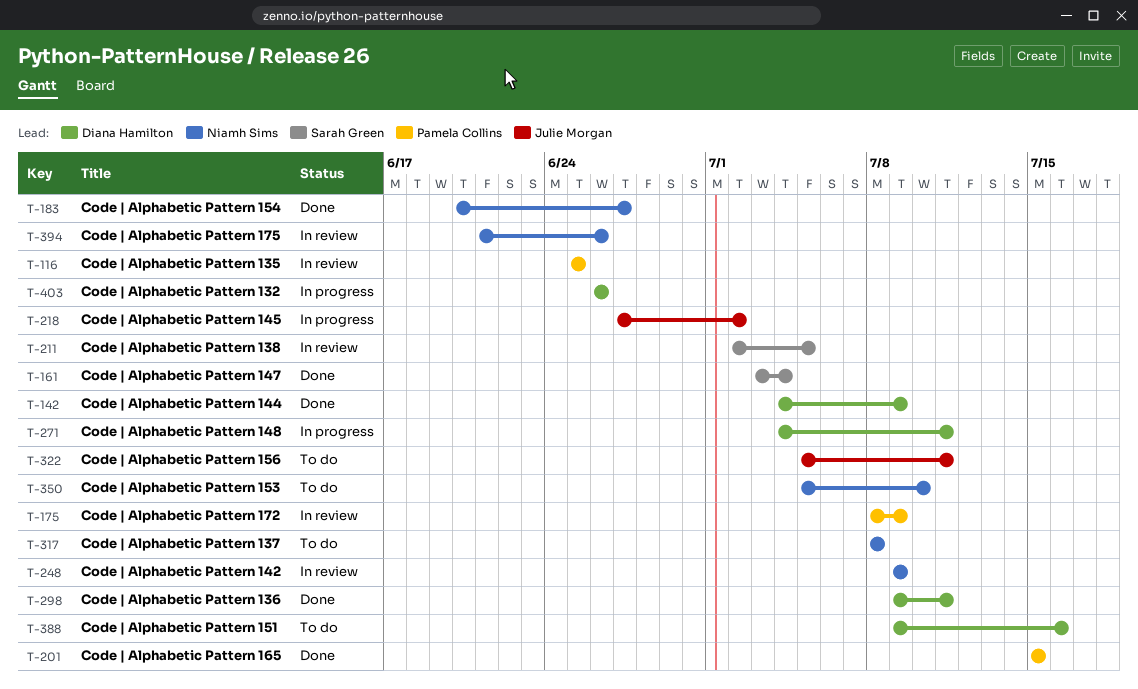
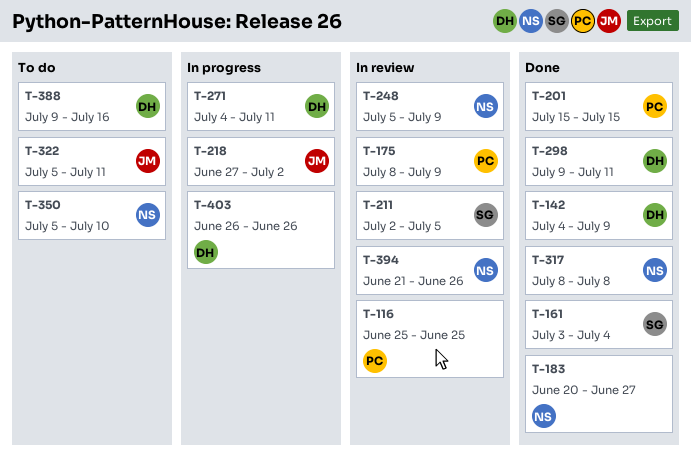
T-248, start: Jul 9 -> Jul 5
T-317, status: To do -> Done

